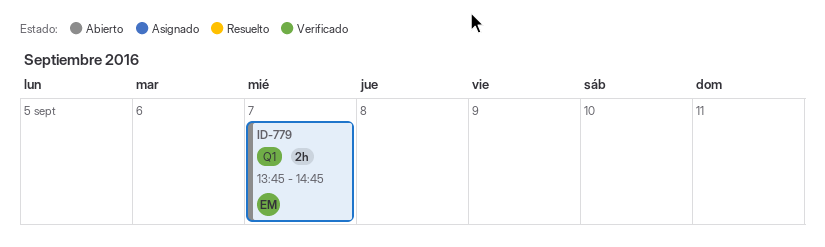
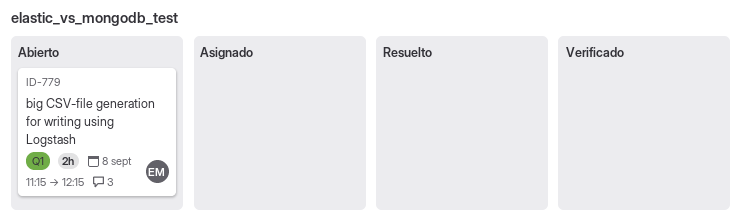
ID-779, day: Sep 7 -> Sep 8
ID-779, begins: 13:45 -> 11:15
ID-779, ends: 14:45 -> 12:15

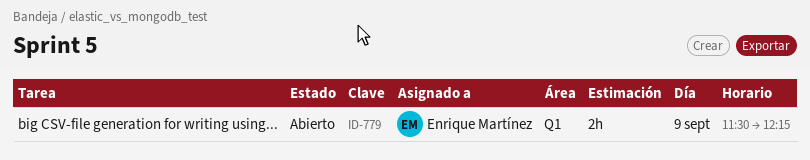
ID-779, day: Sep 8 -> Sep 9
ID-779, begins: 11:15 -> 11:30

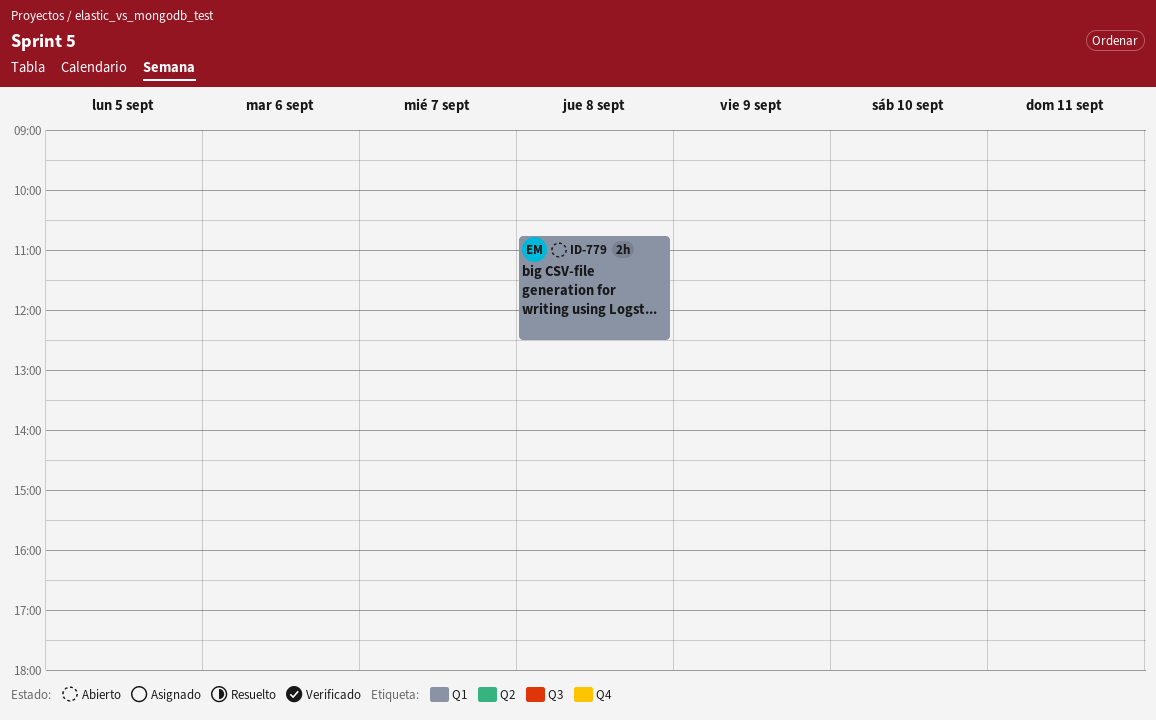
ID-779, day: Sep 9 -> Sep 8
ID-779, begins: 11:30 -> 10:45
ID-779, ends: 12:15 -> 12:30

